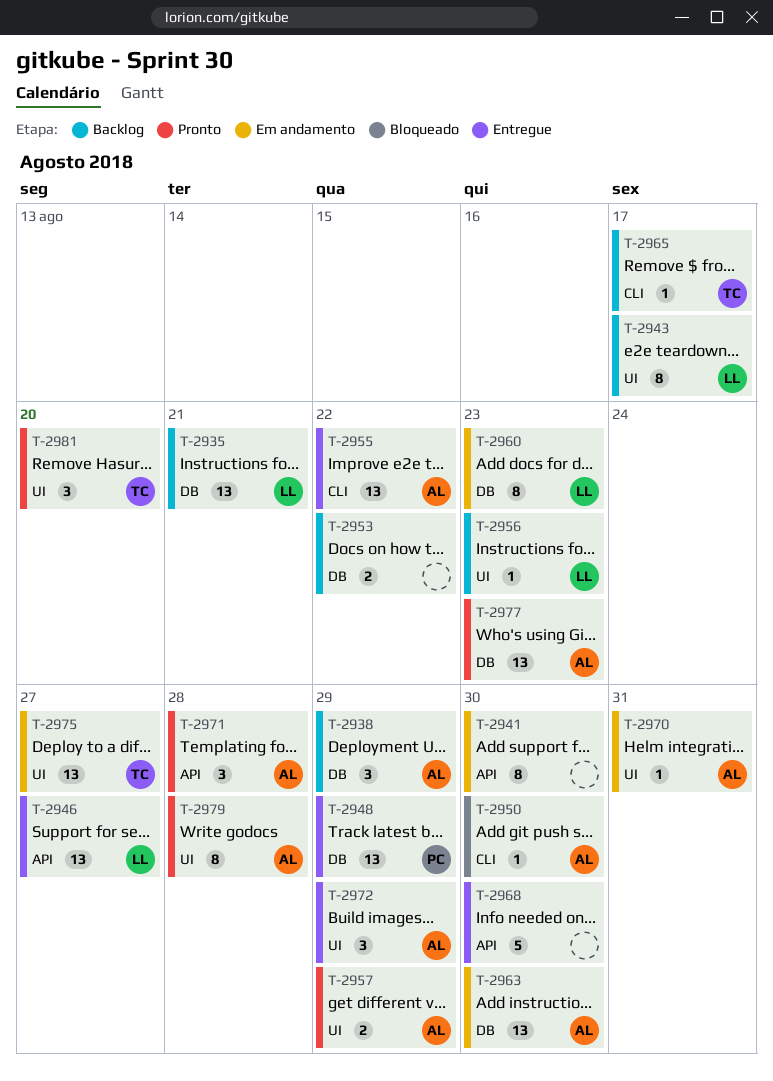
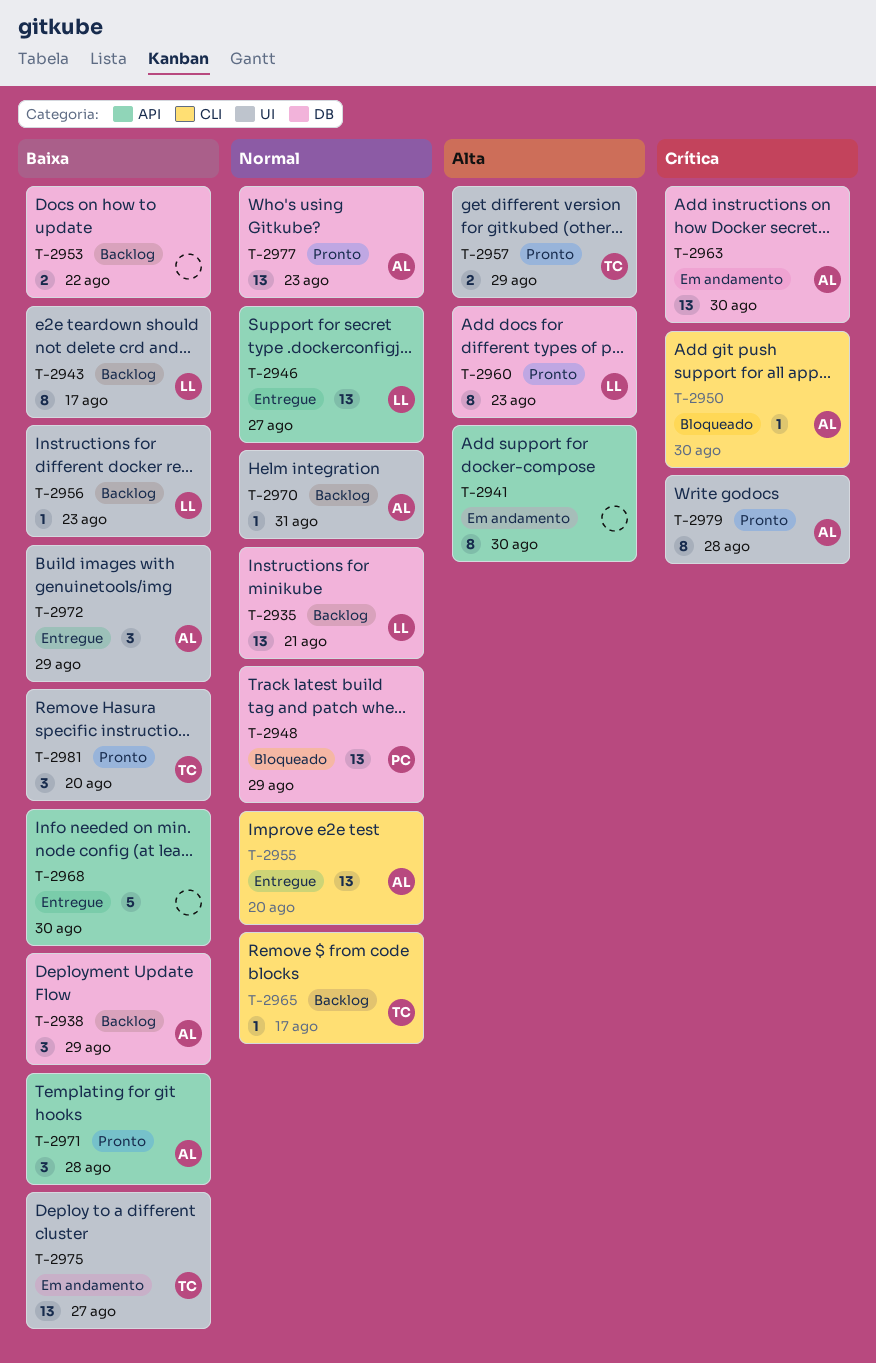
T-2948, status: Entregue -> Bloqueado
T-2955, due: Aug 22 -> Aug 20
T-2957, owner: AL -> TC
T-2960, status: Em andamento -> Pronto
T-2970, status: Em andamento -> Backlog

